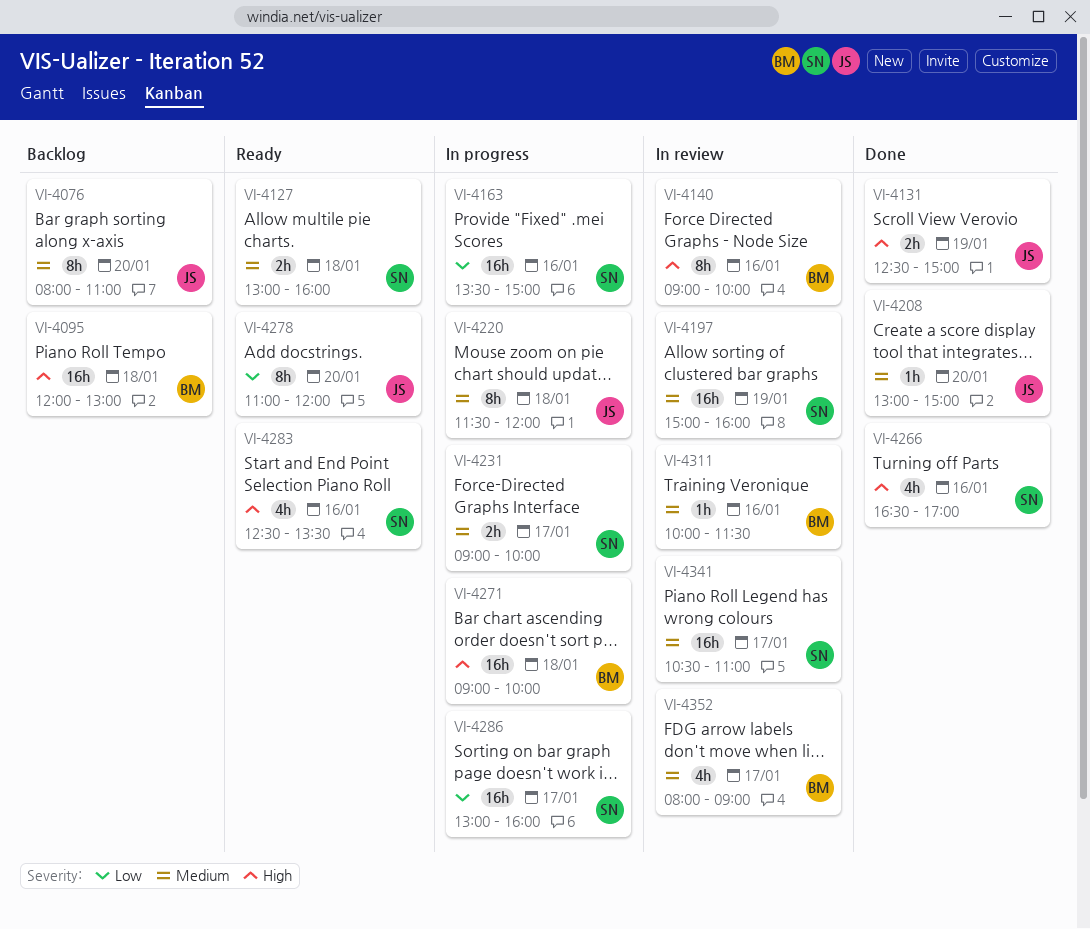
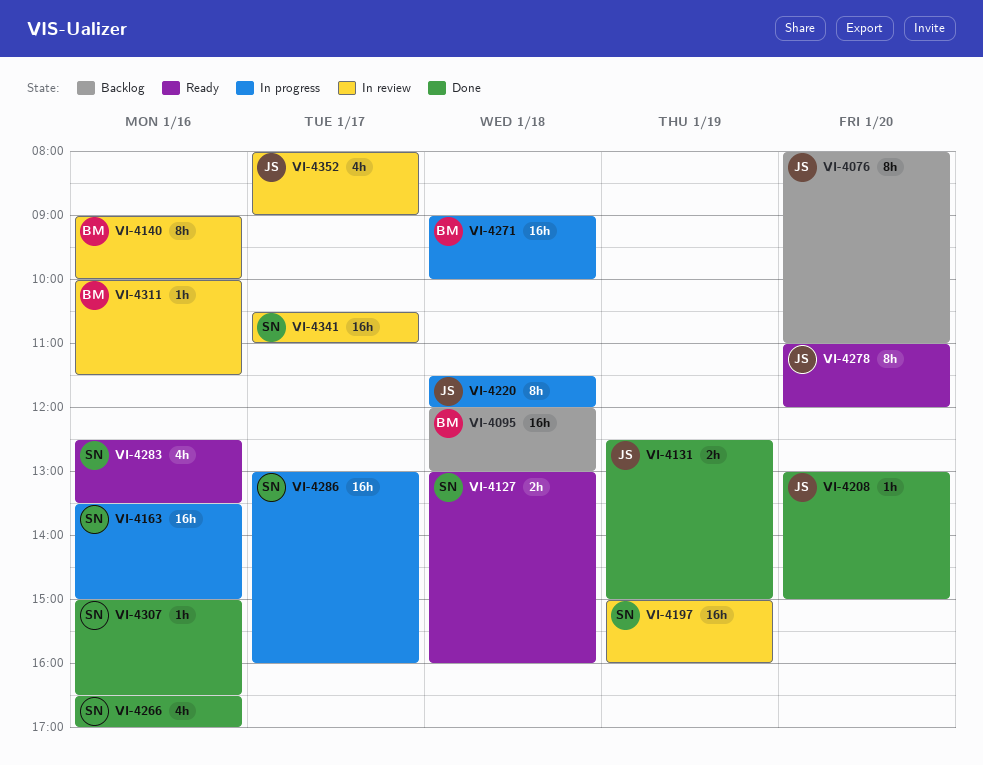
VI-4231: present -> none
VI-4307: none -> present
VI-4352, owner: BM -> JS

